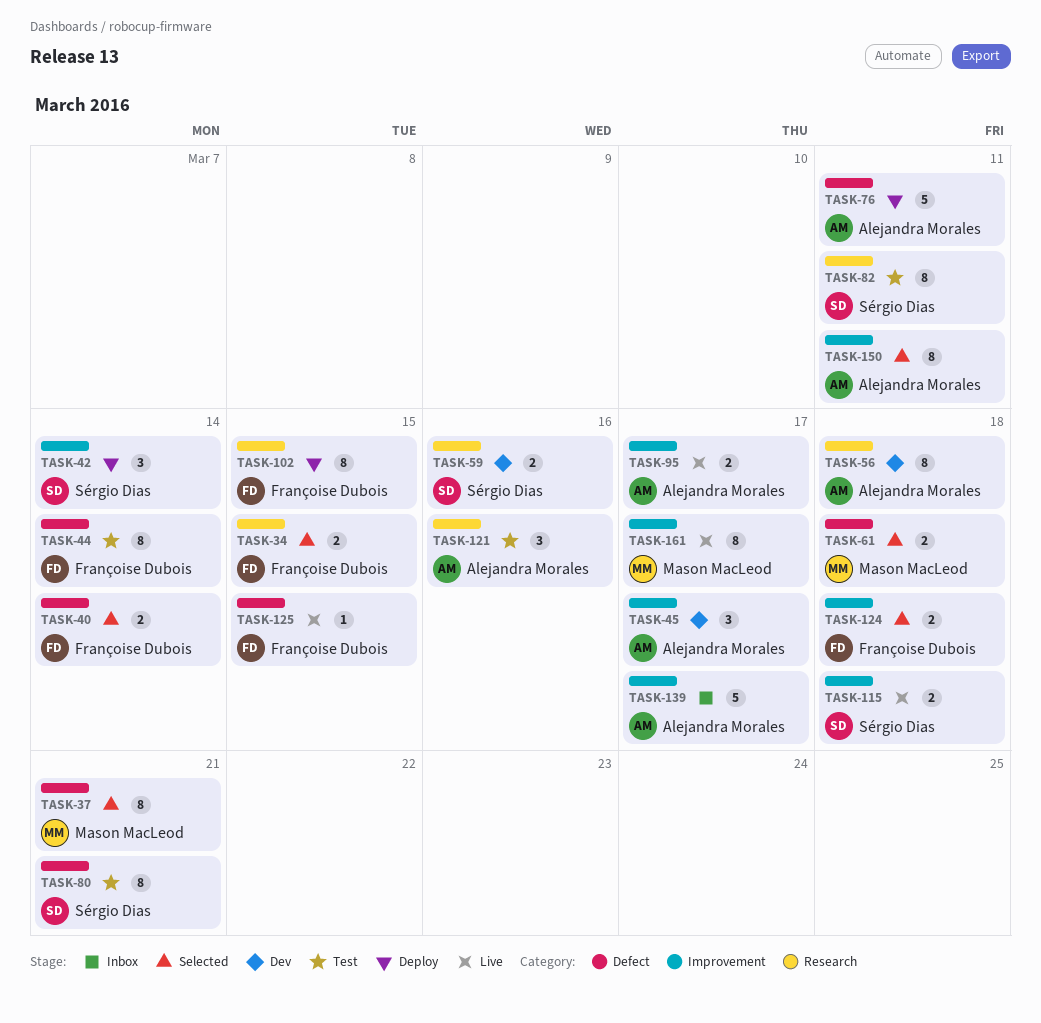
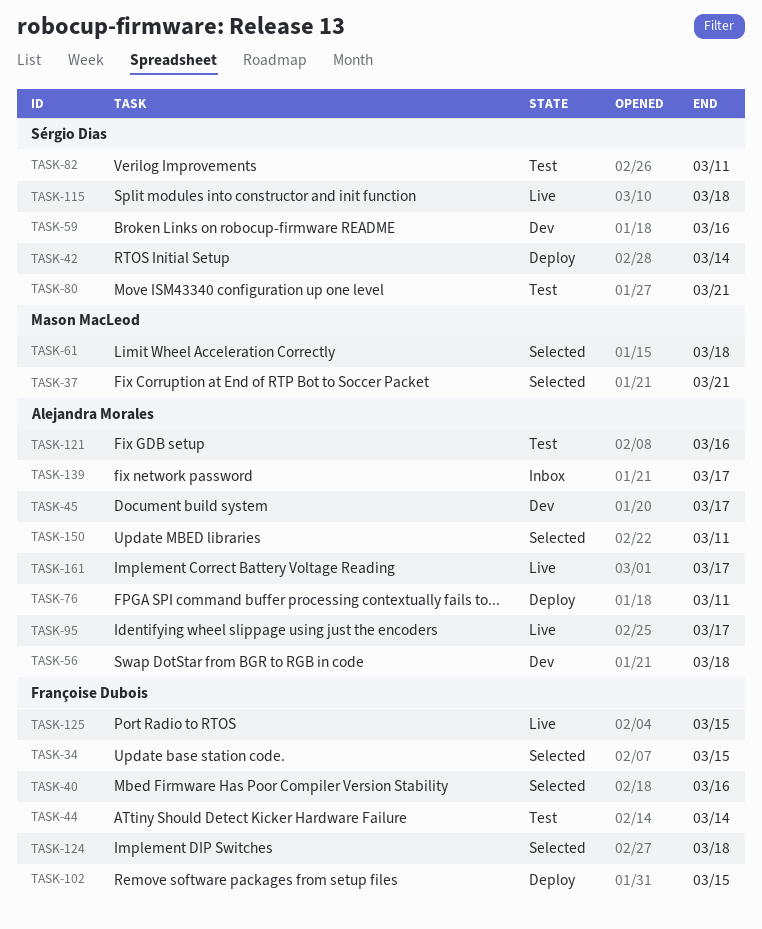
TASK-40, due: Mar 14 -> Mar 16
TASK-161, owner: Mason MacLeod -> Alejandra Morales

